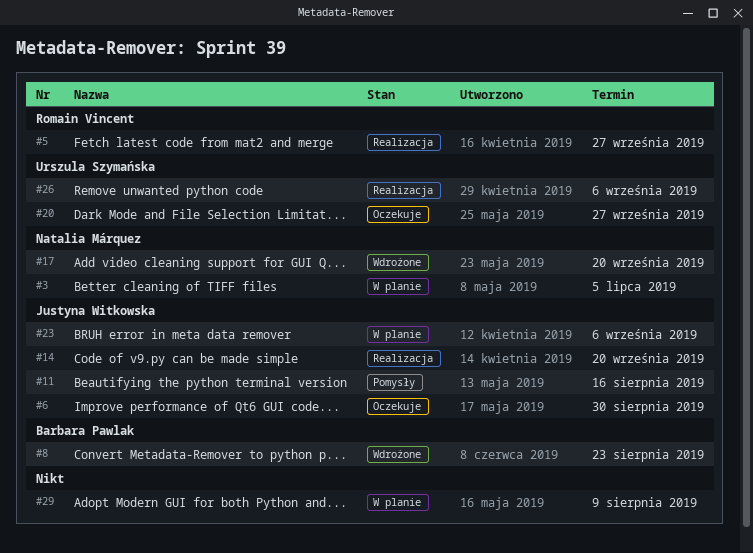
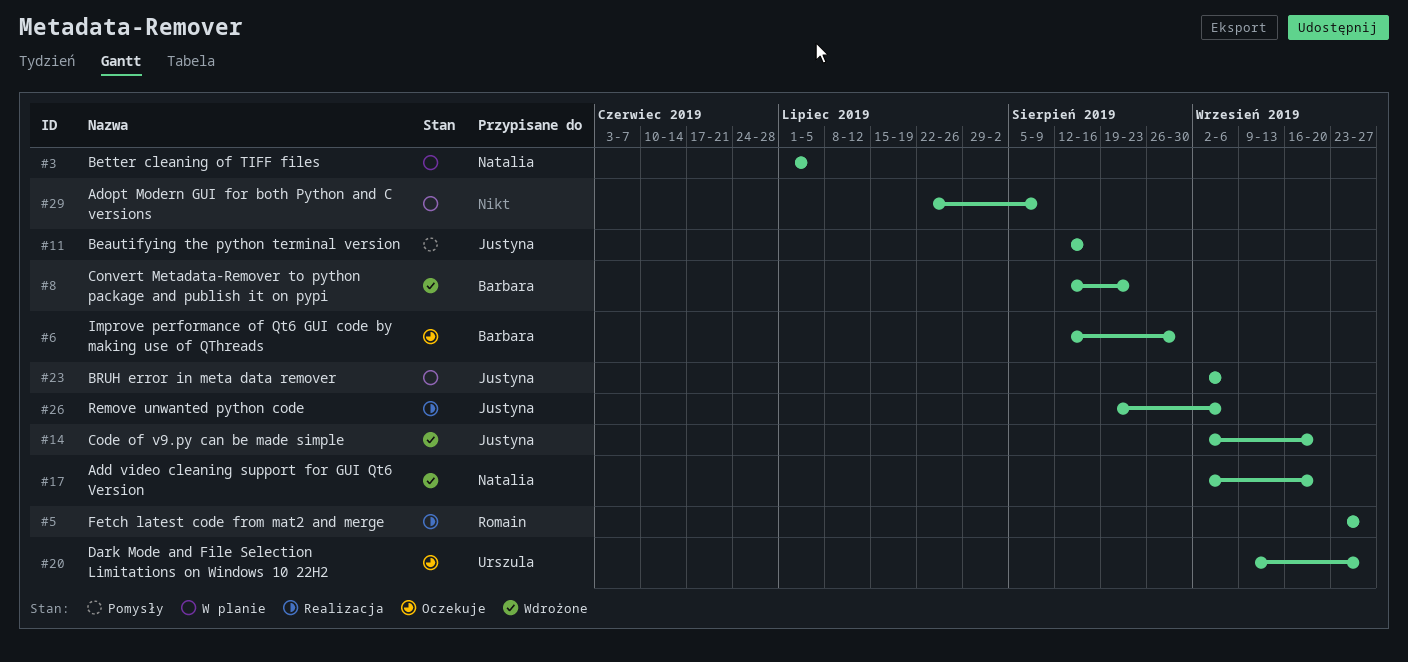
#6, owner: Justyna Witkowska -> Barbara Pawlak
#14, status: Realizacja -> Wdrożone
#26, owner: Urszula Szymańska -> Justyna Witkowska

